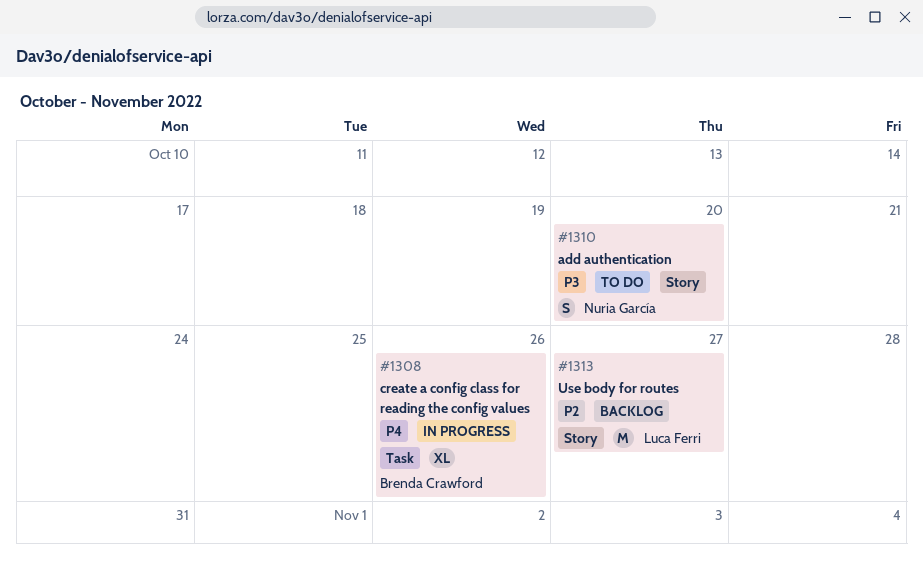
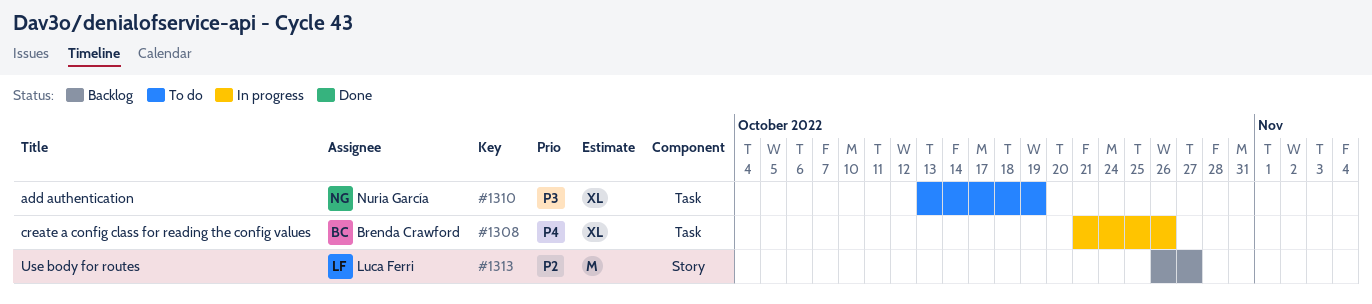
#1310, label: Story -> Task
#1310, estimate: S -> XL
#1310, due: Oct 20 -> Oct 19

